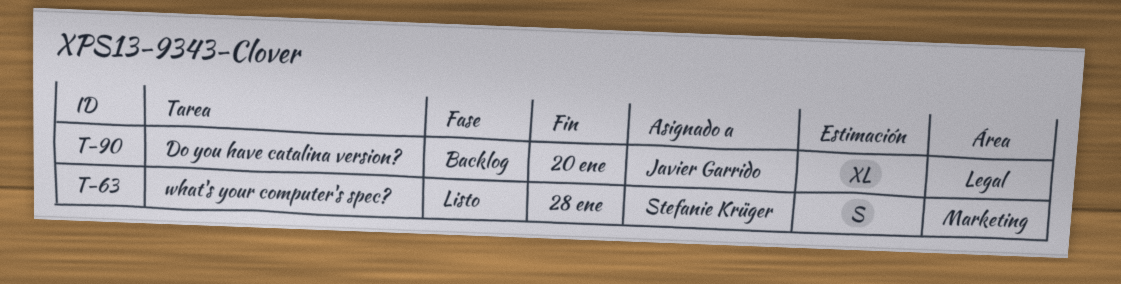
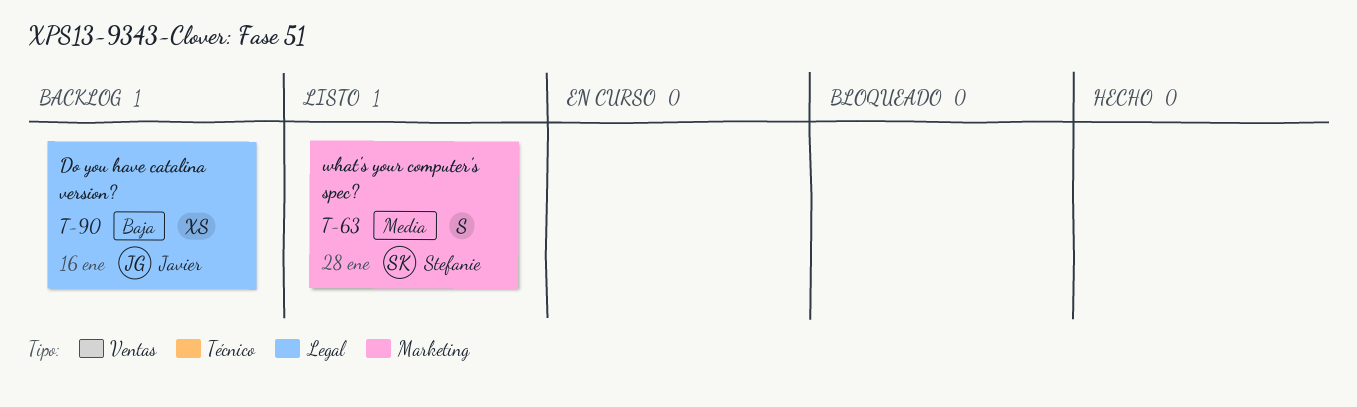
T-90, estimate: XL -> XS
T-90, due: Jan 20 -> Jan 16

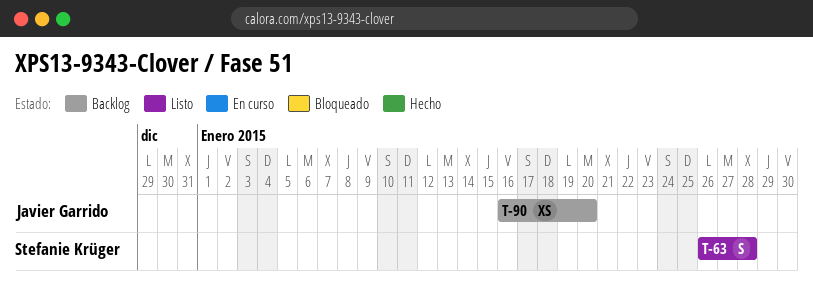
T-90, due: Jan 16 -> Jan 20

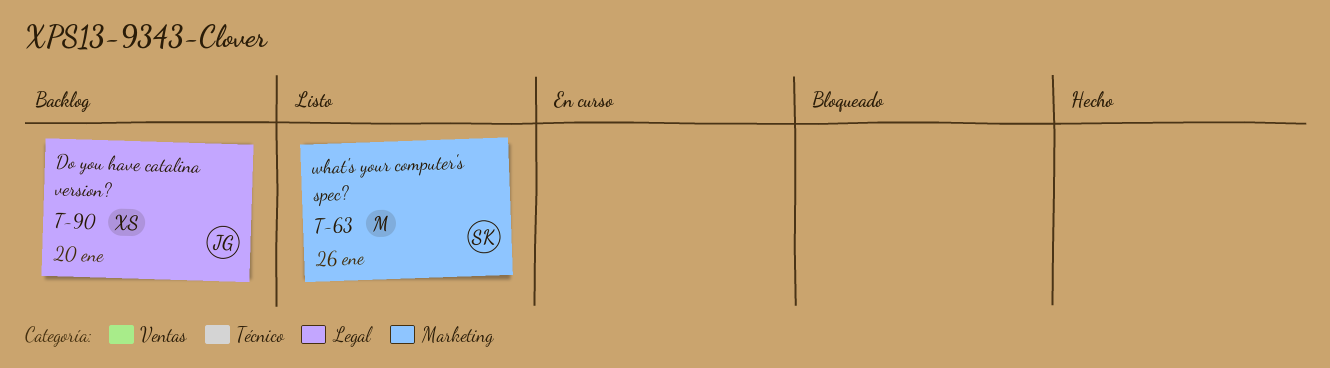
T-63, estimate: S -> M
T-63, due: Jan 28 -> Jan 26

